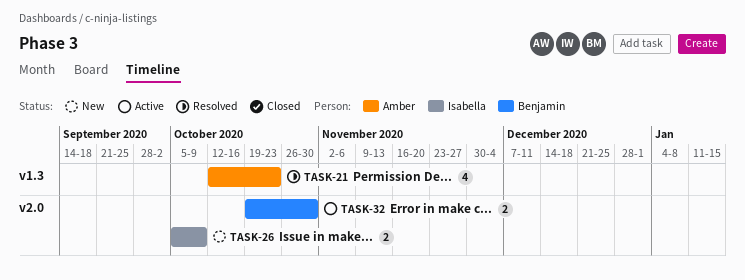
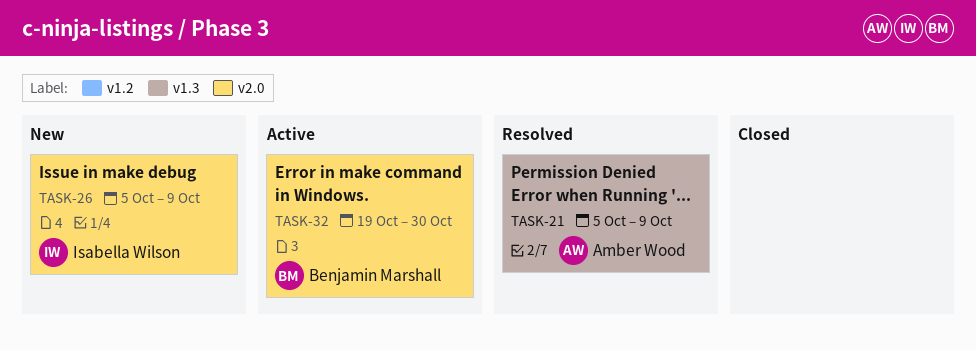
TASK-21, start: Oct 12 -> Oct 5
TASK-21, due: Oct 23 -> Oct 9

